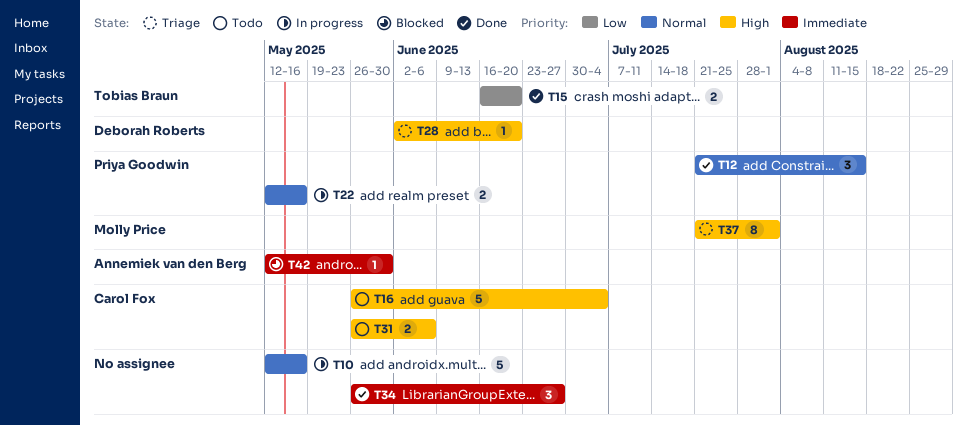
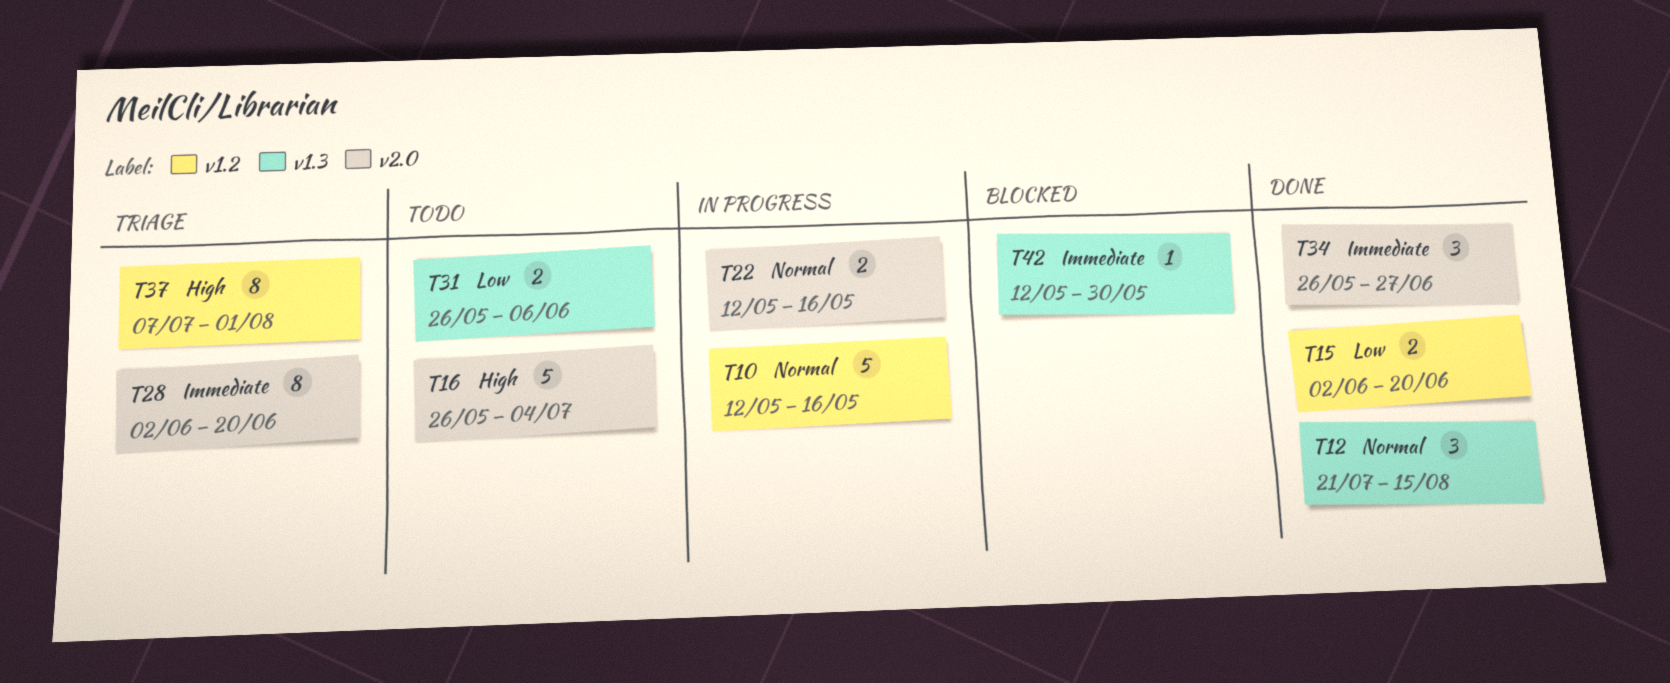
T15, start: Jun 16 -> Jun 2
T28, priority: High -> Immediate
T28, estimate: 1 -> 8
T31, priority: High -> Low
T37, start: Jul 21 -> Jul 7

